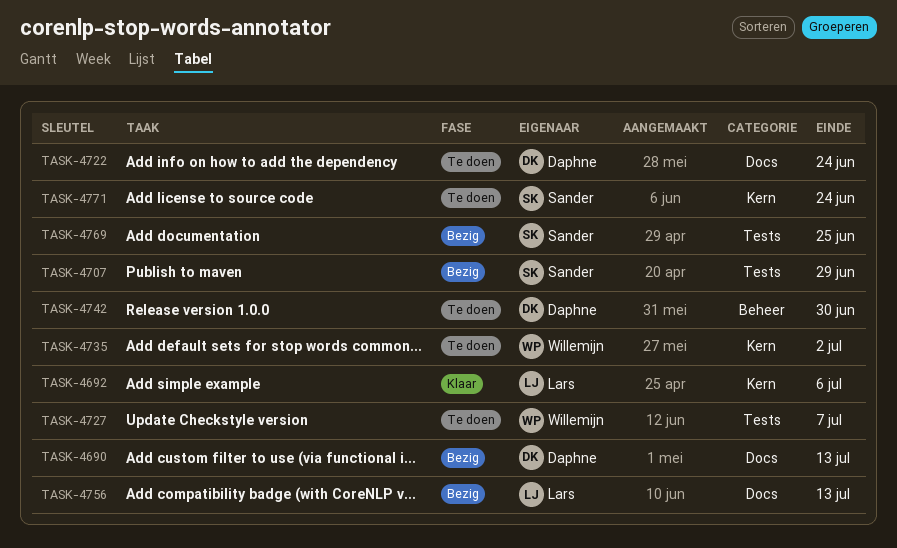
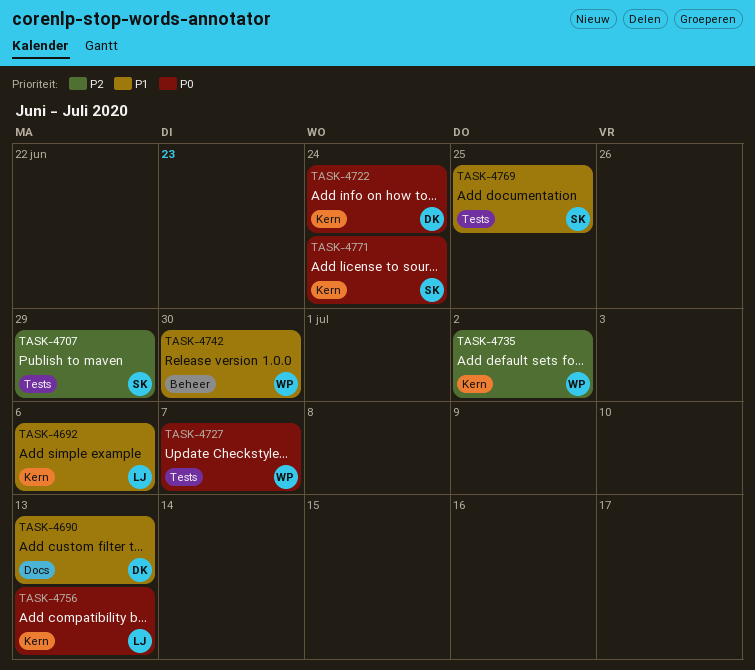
TASK-4722, label: Docs -> Kern
TASK-4742, owner: Daphne -> Willemijn
TASK-4756, label: Docs -> Kern

